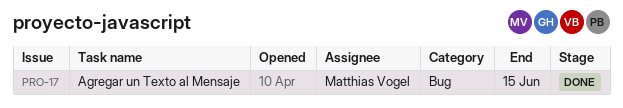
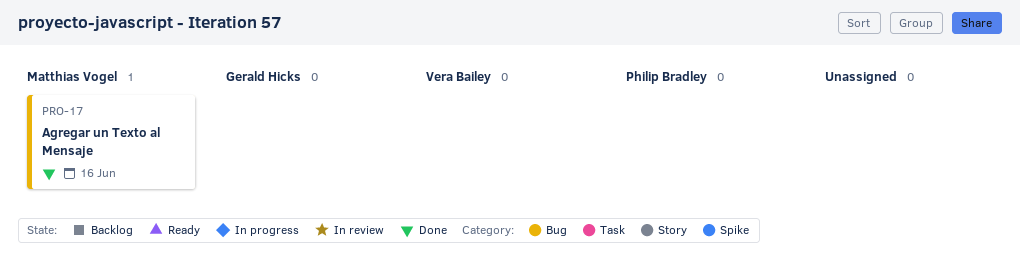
PRO-17, due: Jun 15 -> Jun 16

